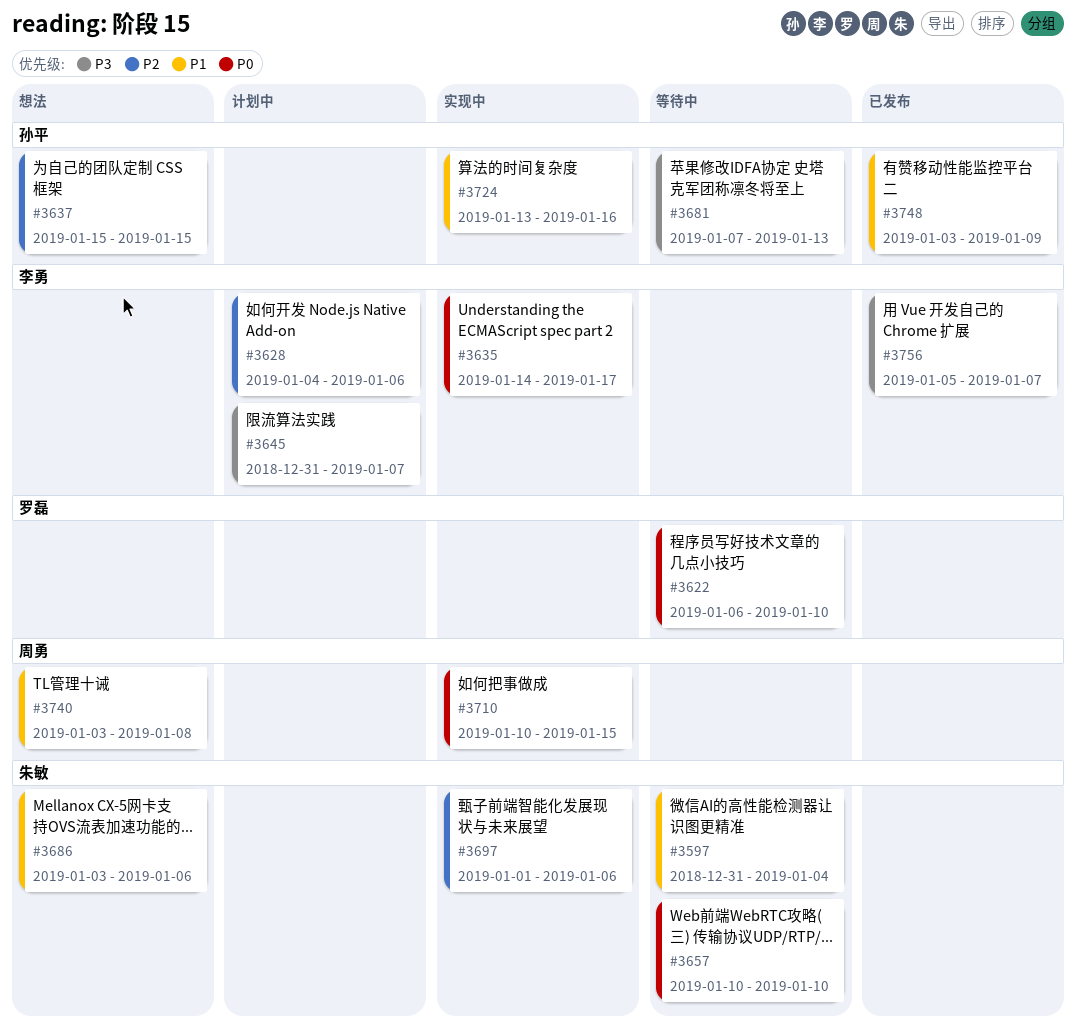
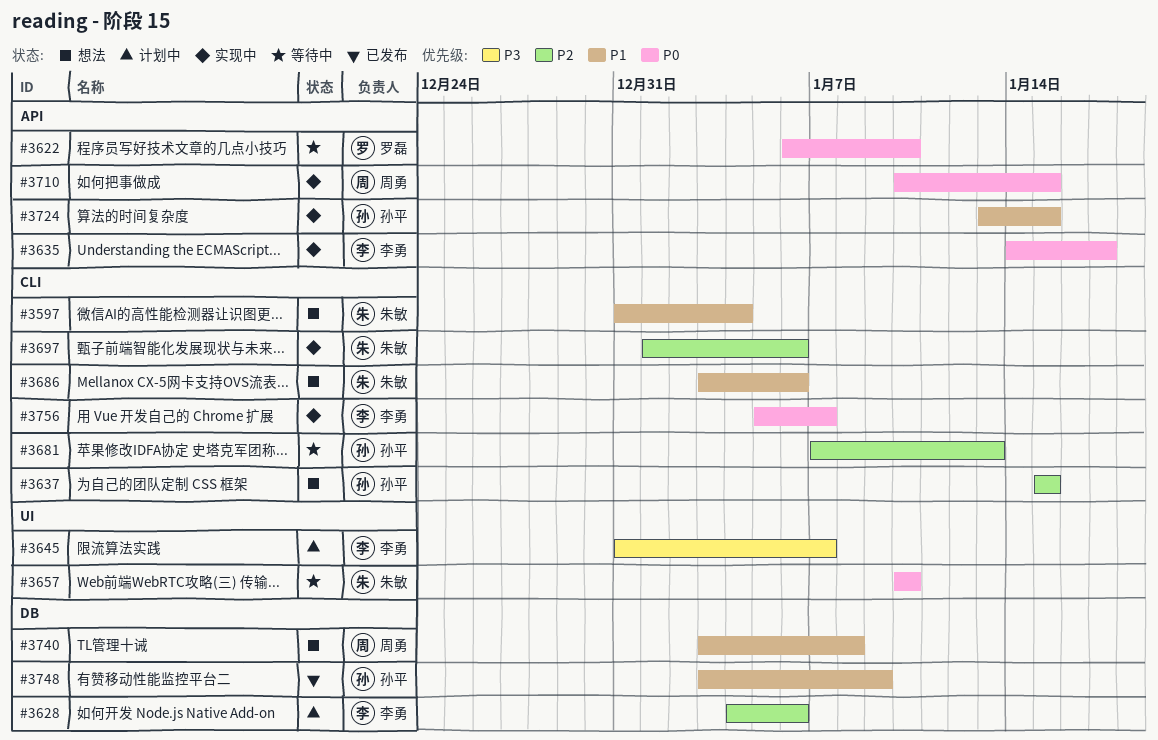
#3597, status: 等待中 -> 想法
#3681, priority: P3 -> P2
#3724, due: Jan 16 -> Jan 15
#3756, status: 已发布 -> 实现中
#3756, priority: P3 -> P0

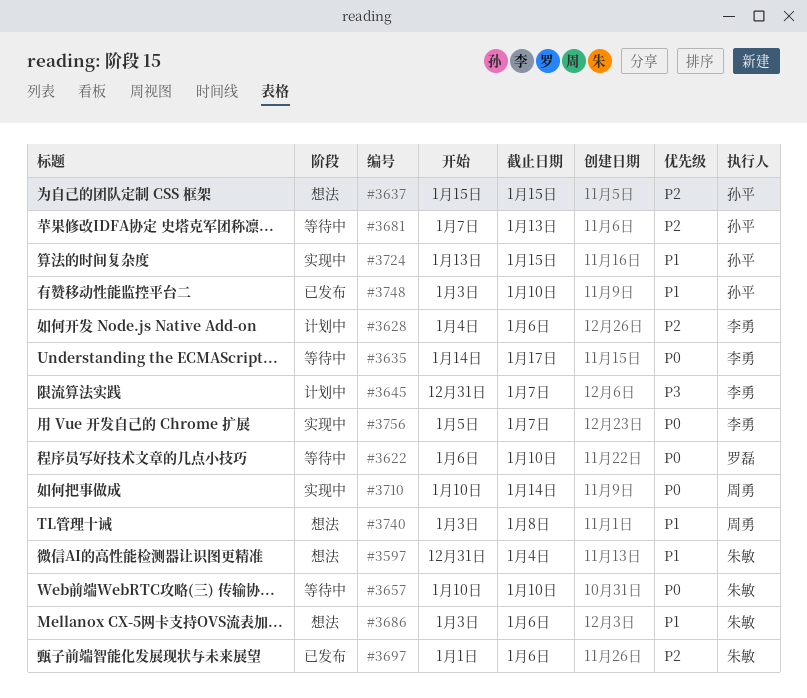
#3635, status: 实现中 -> 等待中
#3697, status: 实现中 -> 已发布
#3710, due: Jan 15 -> Jan 14
#3748, due: Jan 9 -> Jan 10

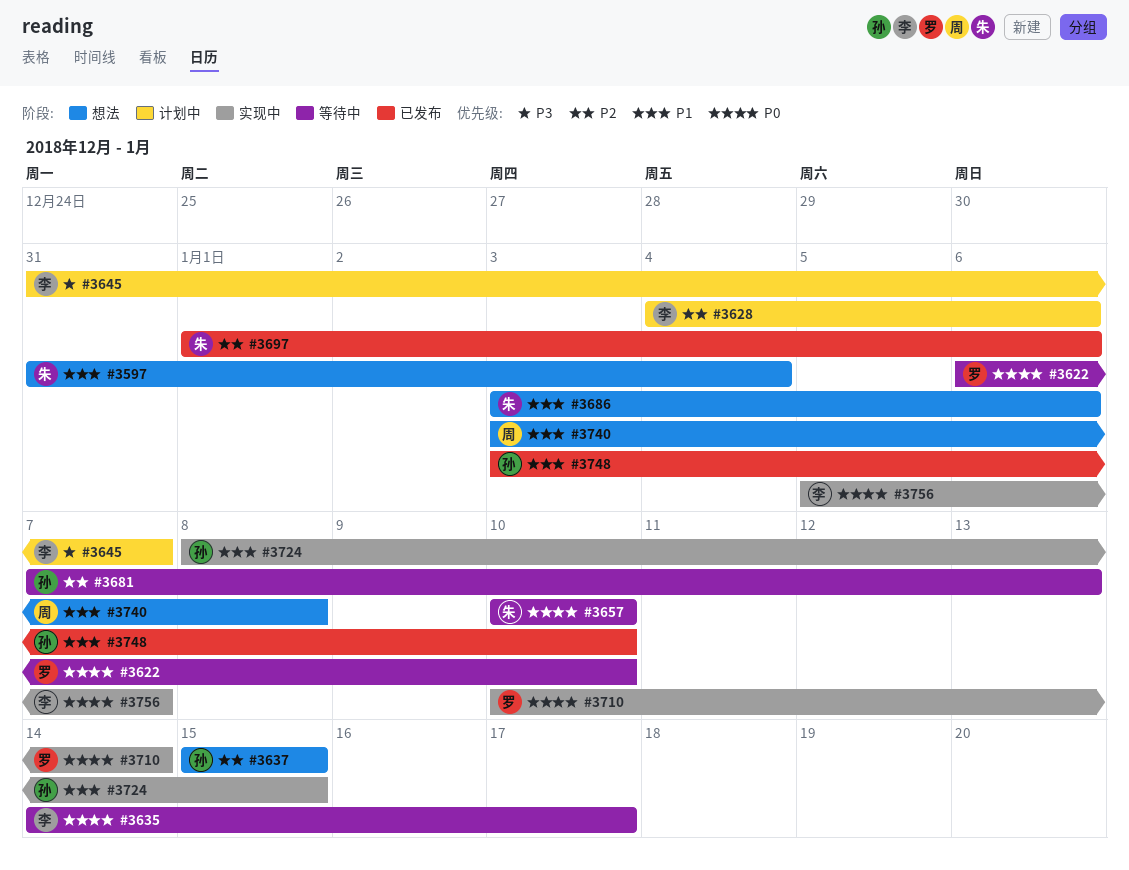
#3710, owner: 周勇 -> 罗磊
#3724, start: Jan 13 -> Jan 8

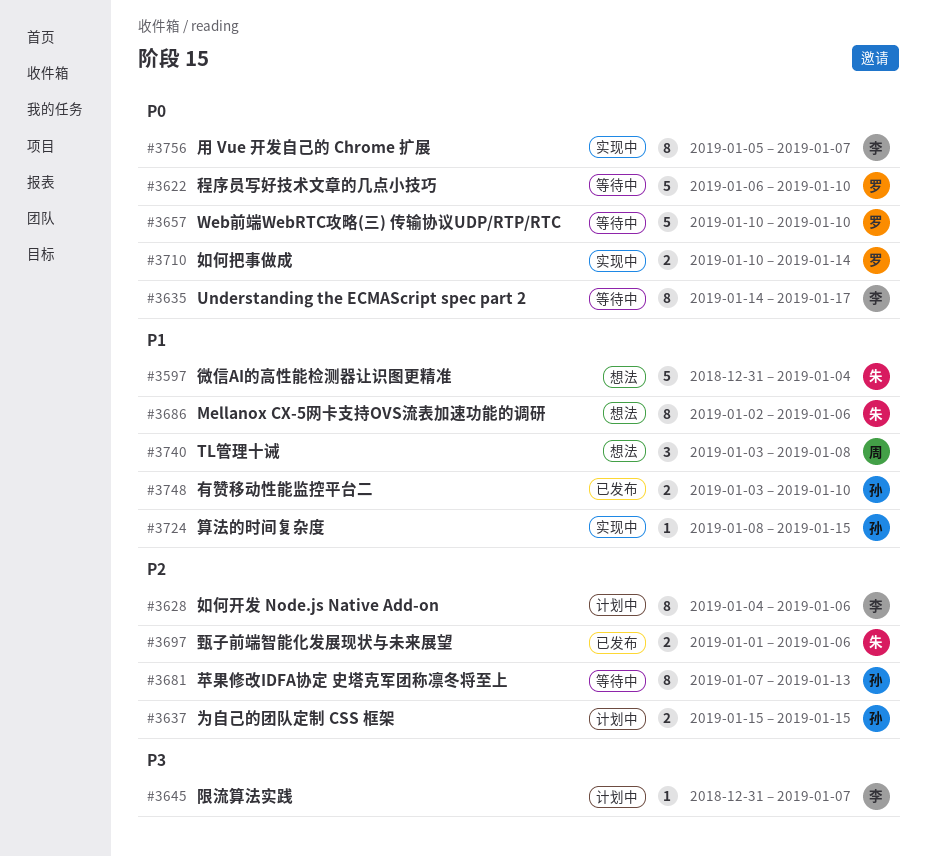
#3637, status: 想法 -> 计划中
#3657, owner: 朱 -> 罗
#3686, start: Jan 3 -> Jan 2

